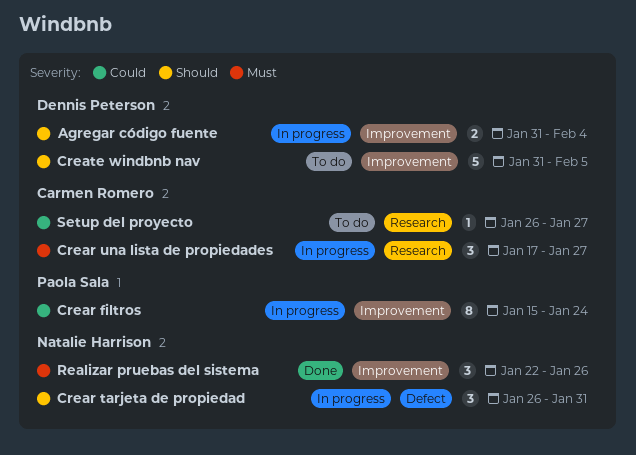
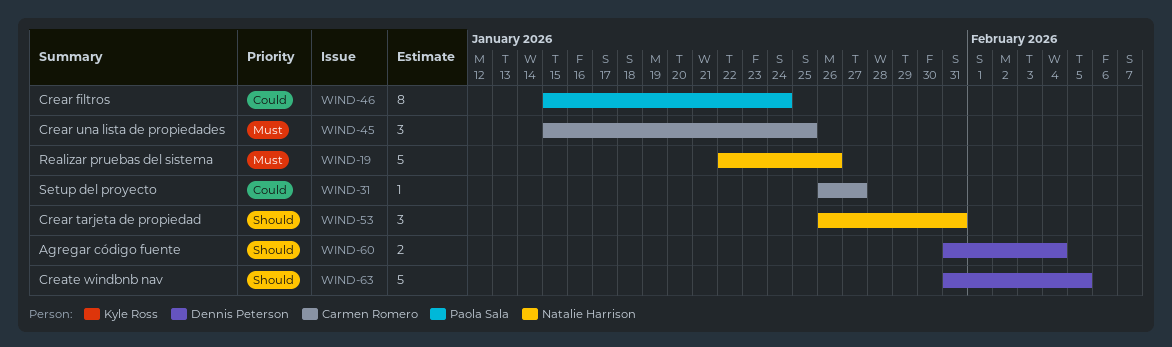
Crear una lista de propiedades, start: Jan 17 -> Jan 15
Crear una lista de propiedades, due: Jan 27 -> Jan 25
Realizar pruebas del sistema, estimate: 3 -> 5

